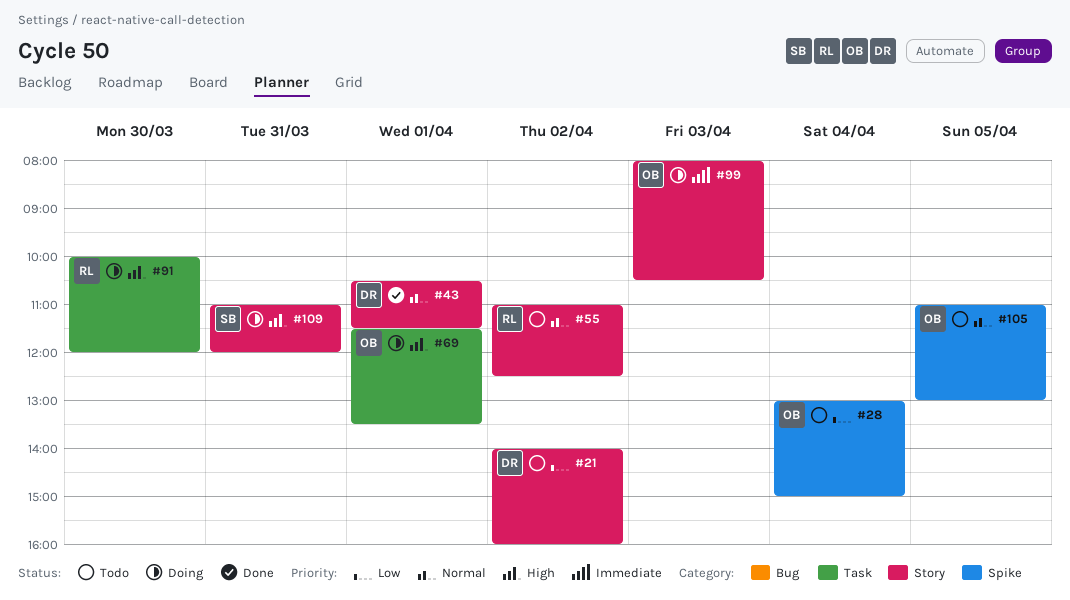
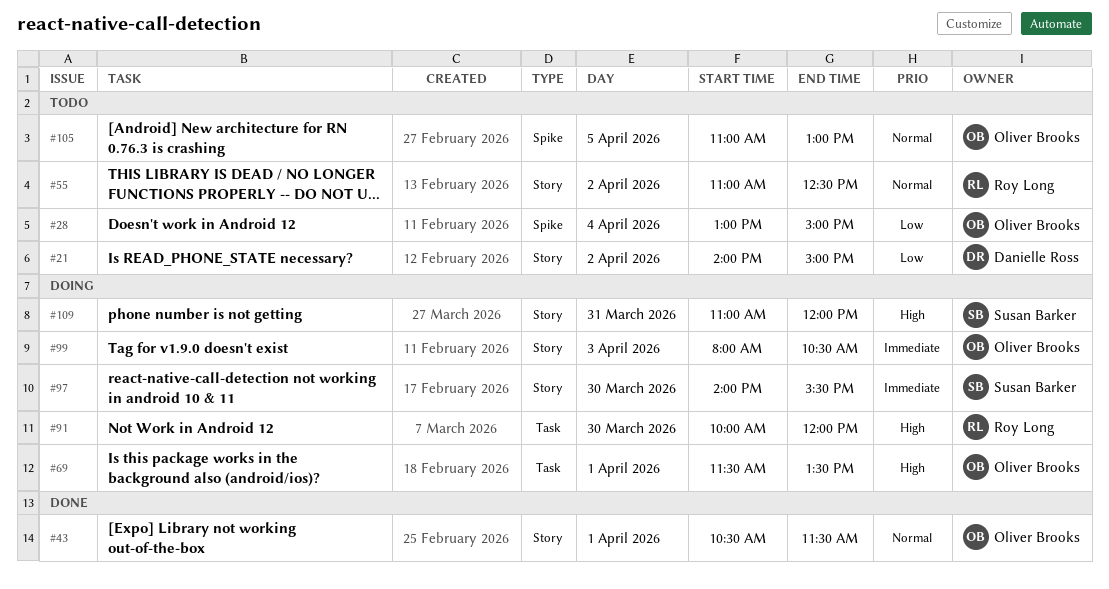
#21, ends: 16:00 -> 15:00
#43, owner: Danielle Ross -> Oliver Brooks
#97: none -> present

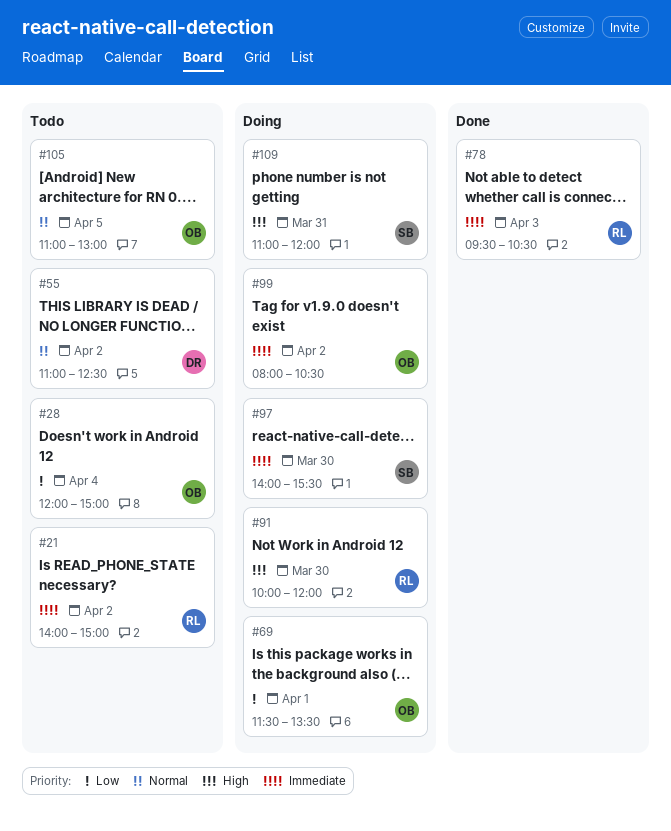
#21, owner: Danielle Ross -> Roy Long
#21, priority: Low -> Immediate
#28, begins: 13:00 -> 12:00
#43: present -> none
#55, owner: Roy Long -> Danielle Ross
#69, priority: High -> Low
#78: none -> present
#99, day: Apr 3 -> Apr 2

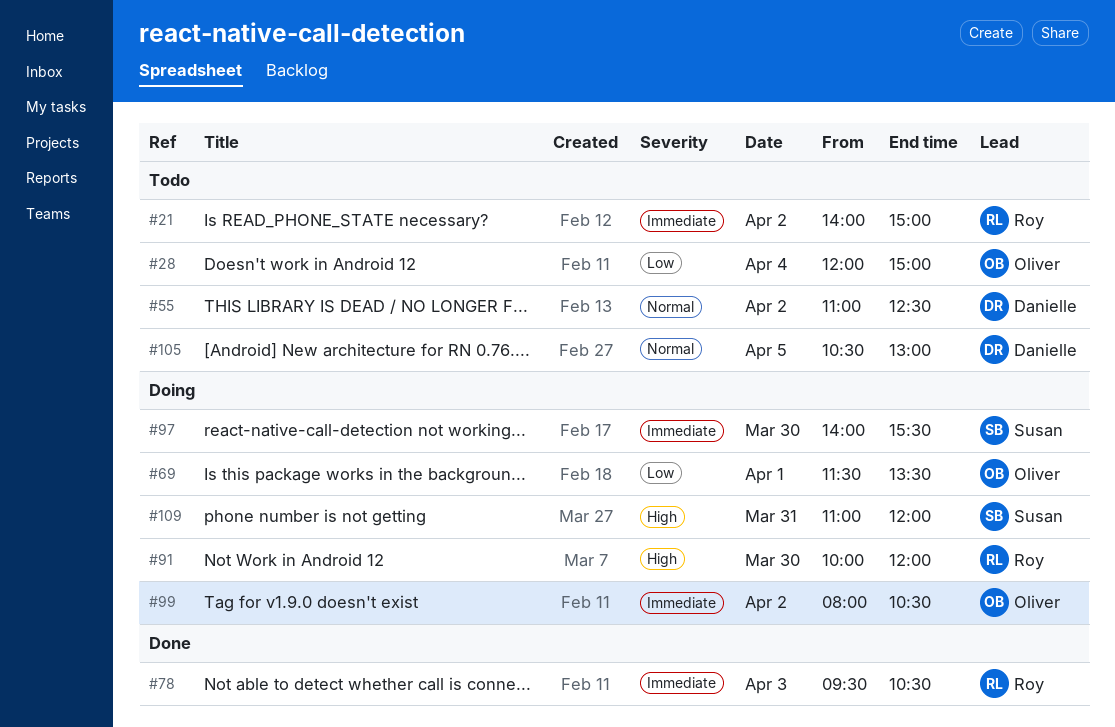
#105, owner: Oliver -> Danielle
#105, begins: 11:00 -> 10:30

